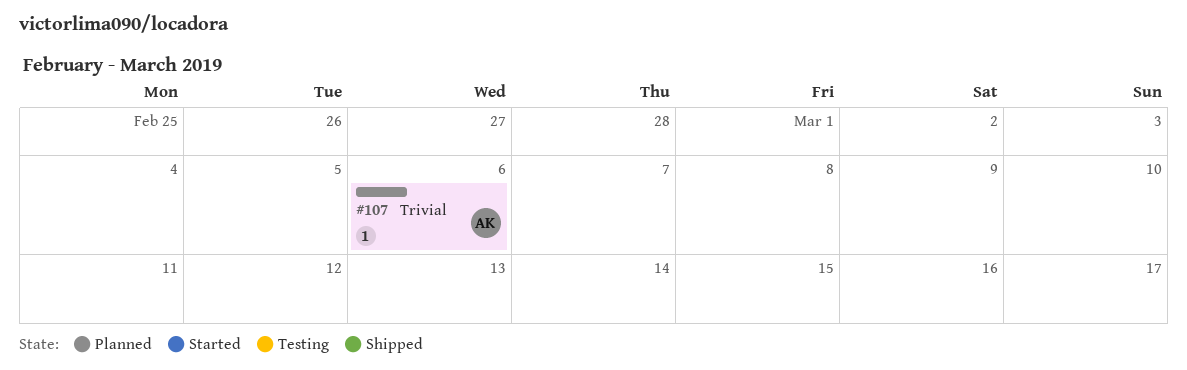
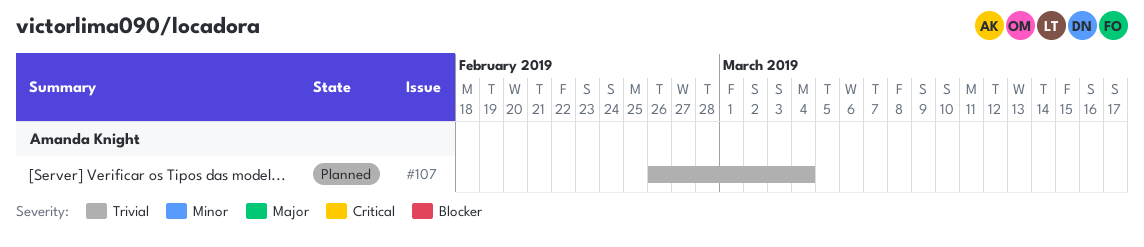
#107, due: Mar 6 -> Mar 4

